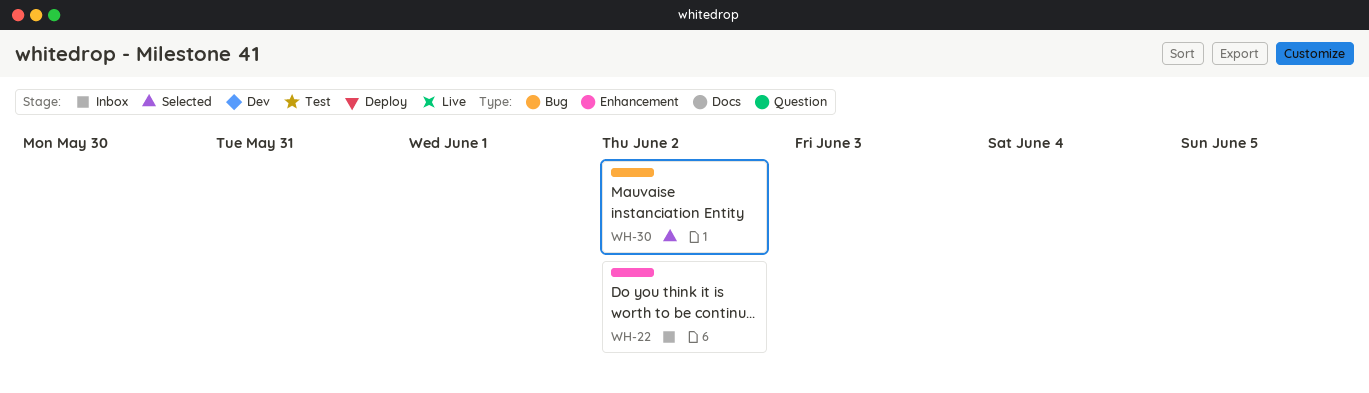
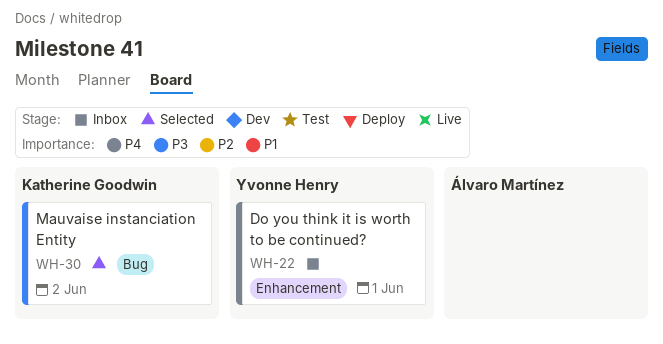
WH-22, due: Jun 2 -> Jun 1

